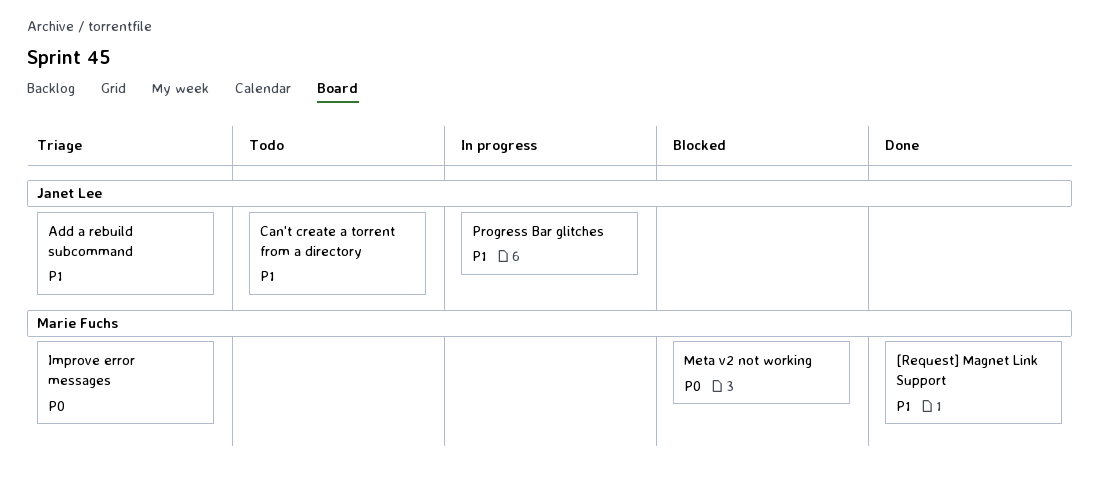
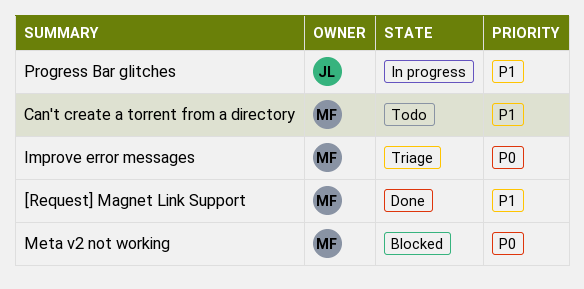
Add a rebuild subcommand: present -> none
Can't create a torrent from a directory, owner: Janet Lee -> Marie Fuchs

